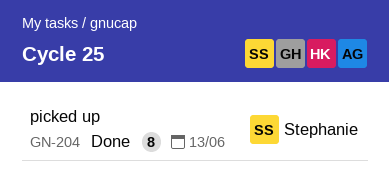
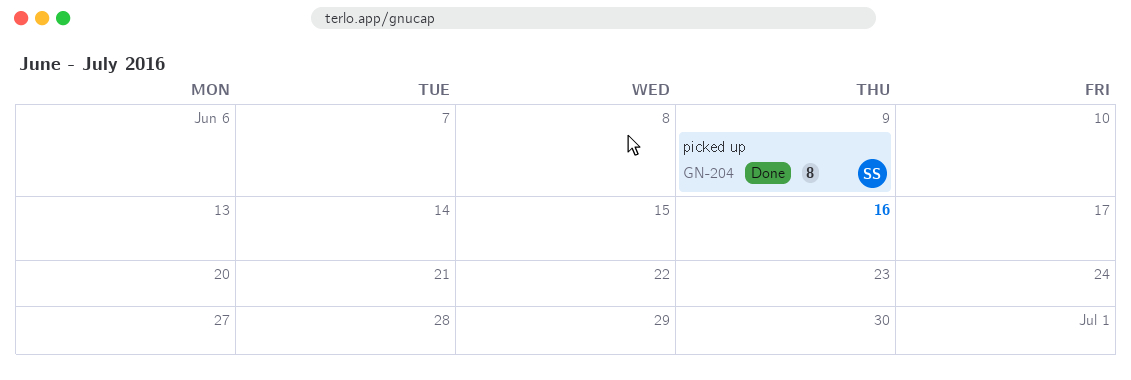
GN-204, due: Jun 13 -> Jun 9

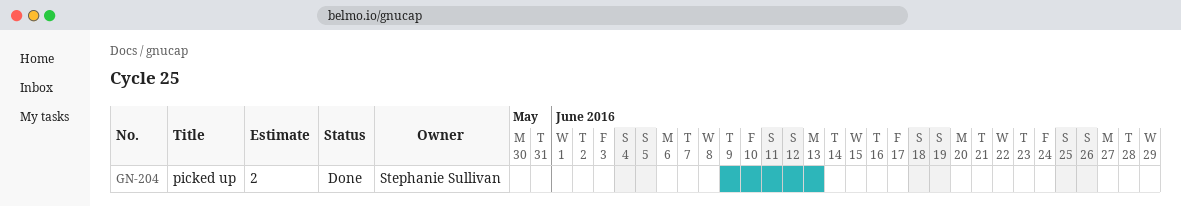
GN-204, estimate: 8 -> 2
GN-204, due: Jun 9 -> Jun 13

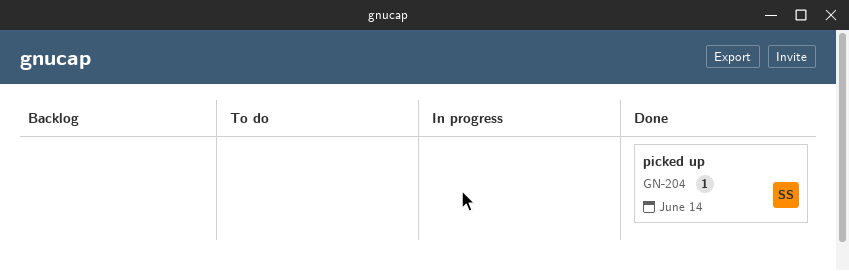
GN-204, estimate: 2 -> 1
GN-204, due: Jun 13 -> Jun 14

